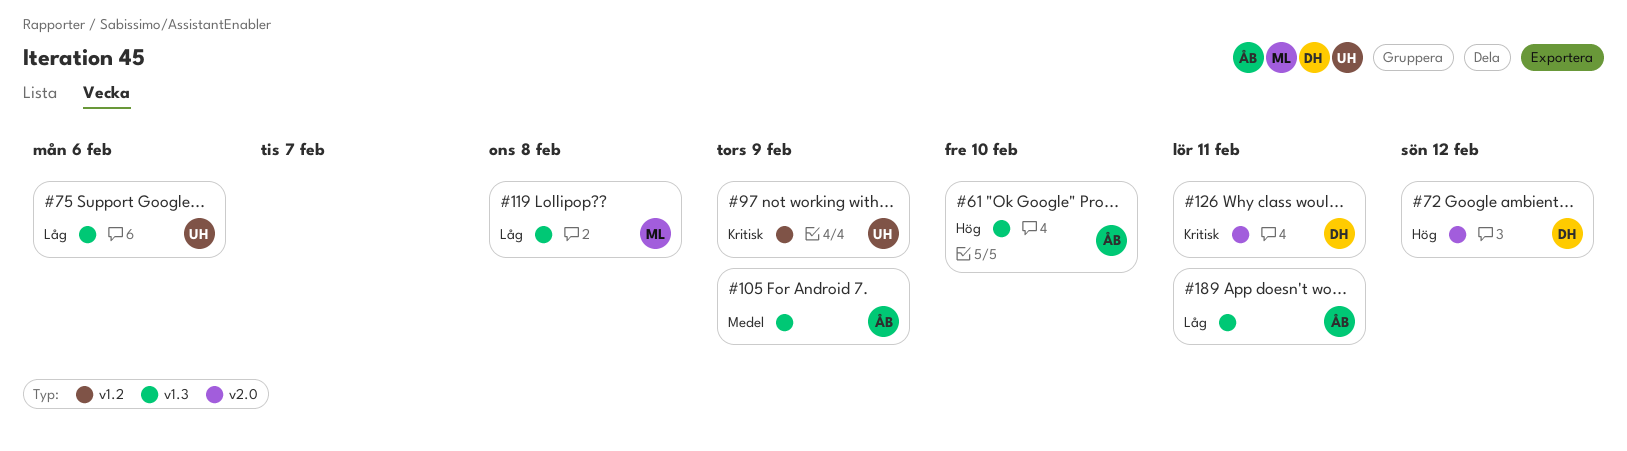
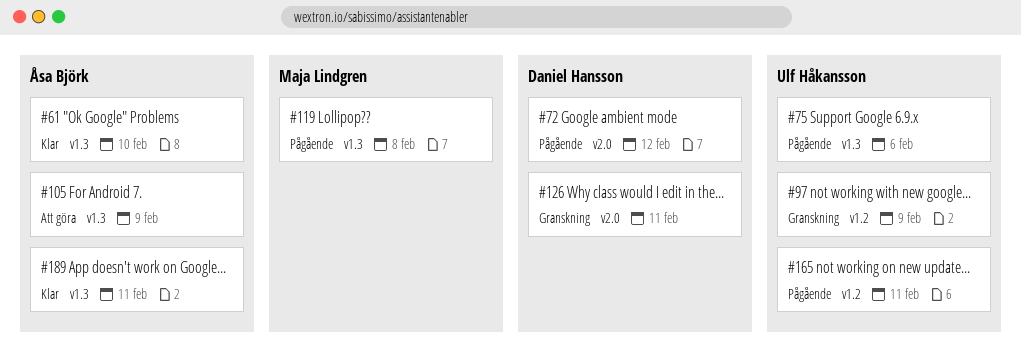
#165: none -> present

